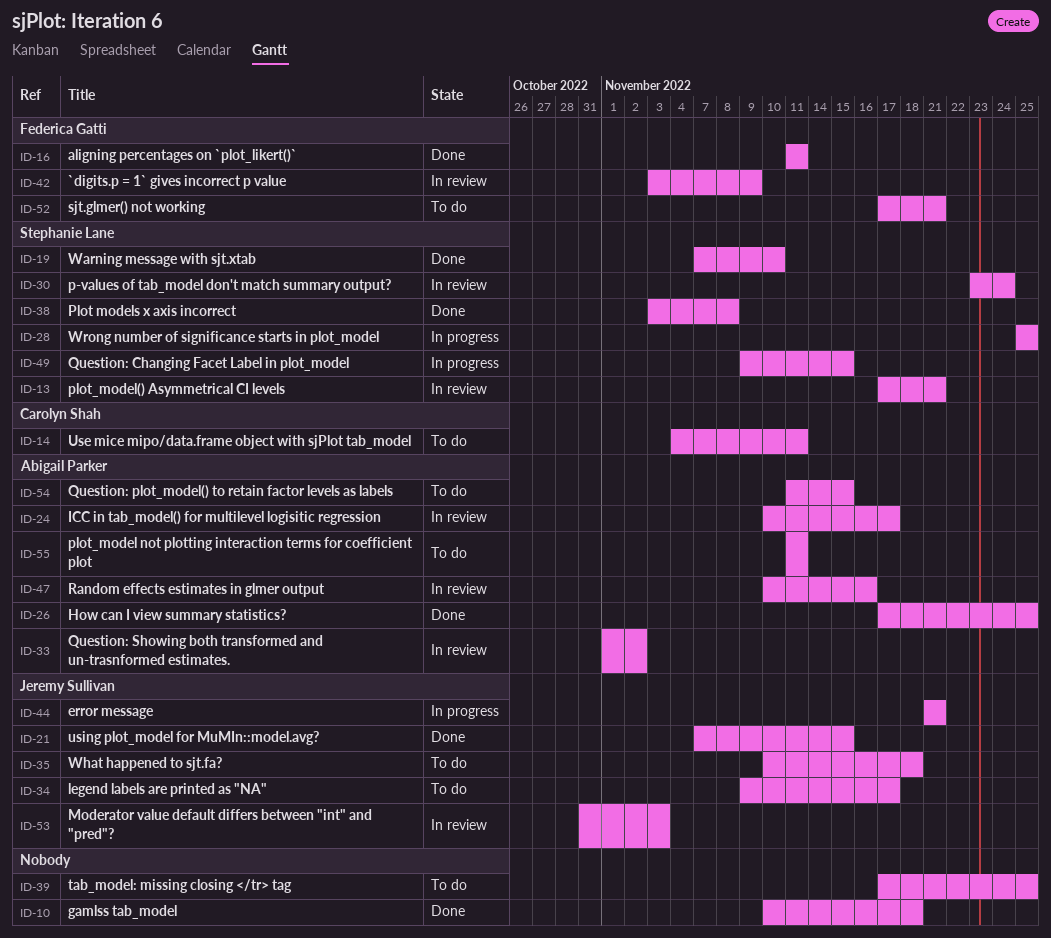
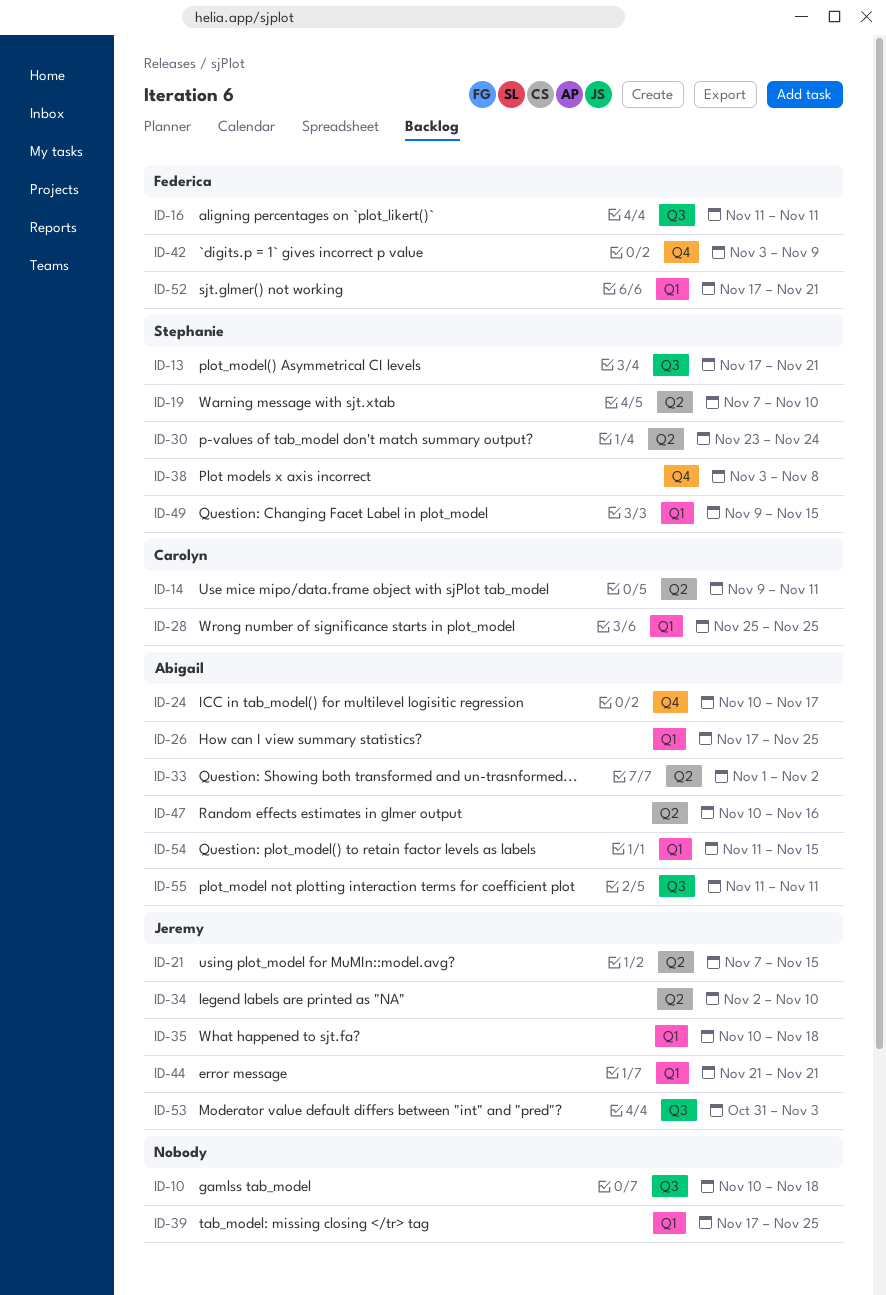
ID-14, start: Nov 4 -> Nov 9
ID-28, owner: Stephanie Lane -> Carolyn Shah
ID-34, start: Nov 9 -> Nov 2
ID-34, due: Nov 17 -> Nov 10

